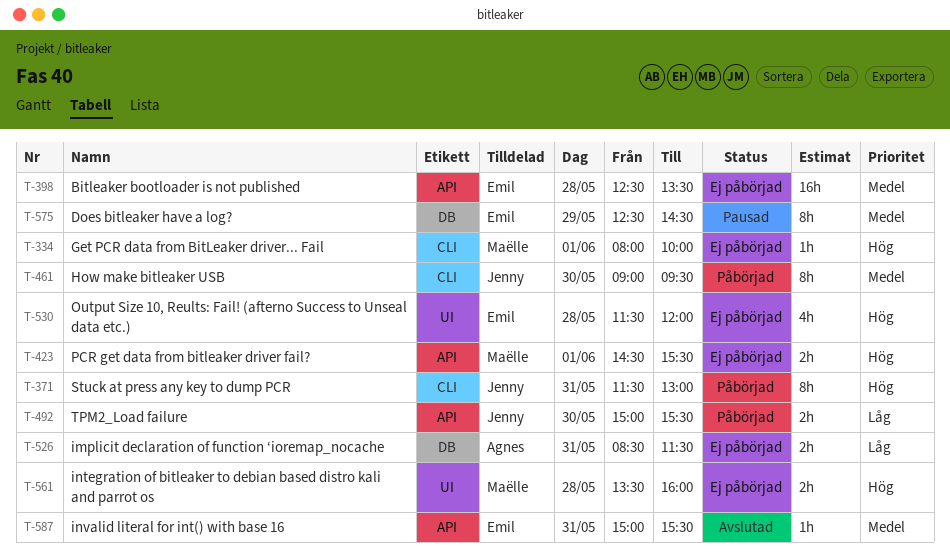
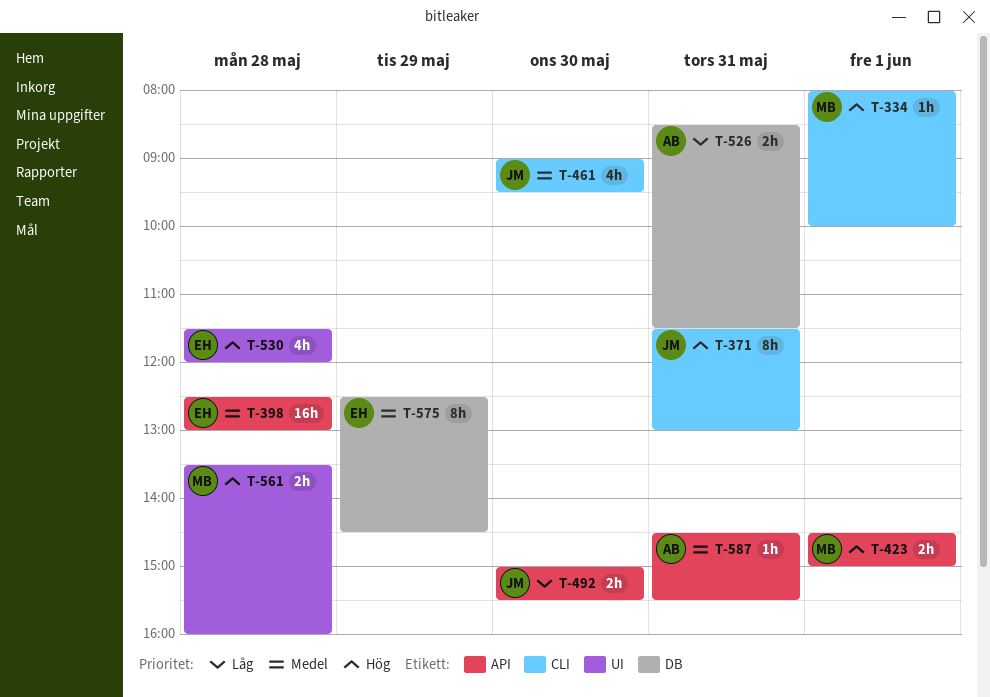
T-398, ends: 13:30 -> 13:00
T-423, ends: 15:30 -> 15:00
T-461, estimate: 8h -> 4h
T-587, owner: Emil -> Agnes
T-587, begins: 15:00 -> 14:30

